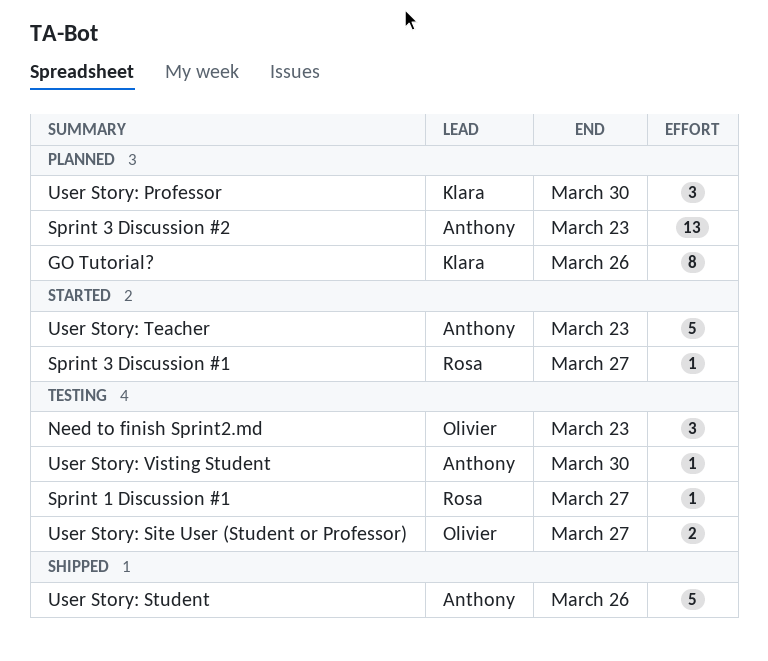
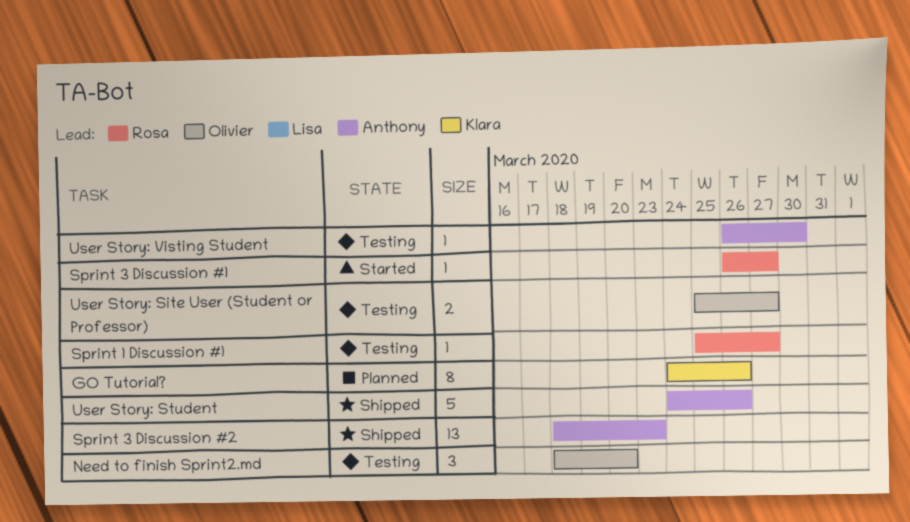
Need to finish Sprint2.md, due: Mar 23 -> Mar 20
Sprint 3 Discussion #2, status: Planned -> Shipped
User Story: Professor: present -> none
User Story: Teacher: present -> none

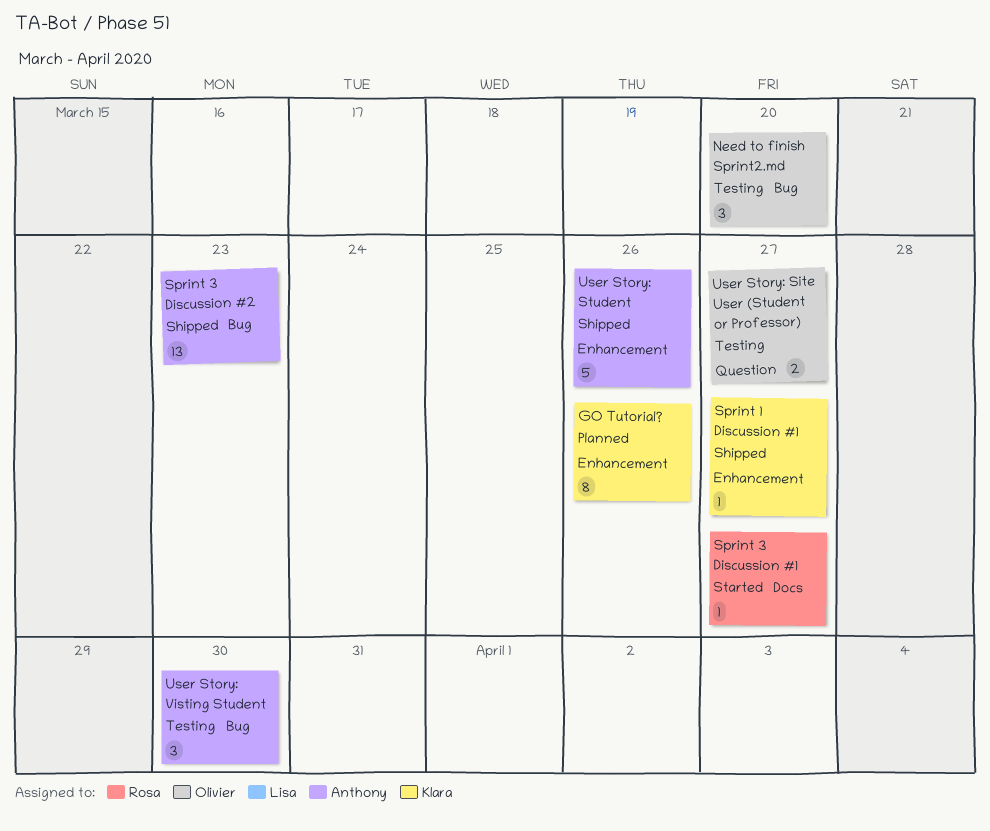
Sprint 1 Discussion #1, status: Testing -> Shipped
Sprint 1 Discussion #1, owner: Rosa -> Klara
User Story: Visting Student, estimate: 1 -> 3

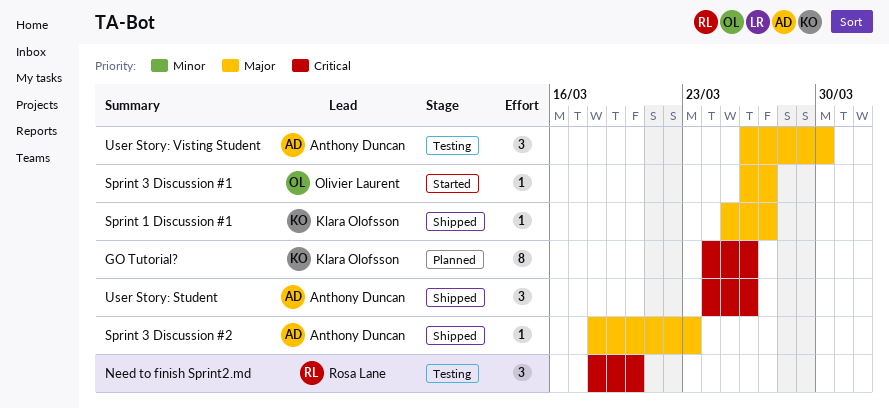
Need to finish Sprint2.md, owner: Olivier Laurent -> Rosa Lane
Sprint 3 Discussion #1, owner: Rosa Lane -> Olivier Laurent
Sprint 3 Discussion #2, estimate: 13 -> 1
User Story: Site User (Student or Professor): present -> none
User Story: Student, estimate: 5 -> 3

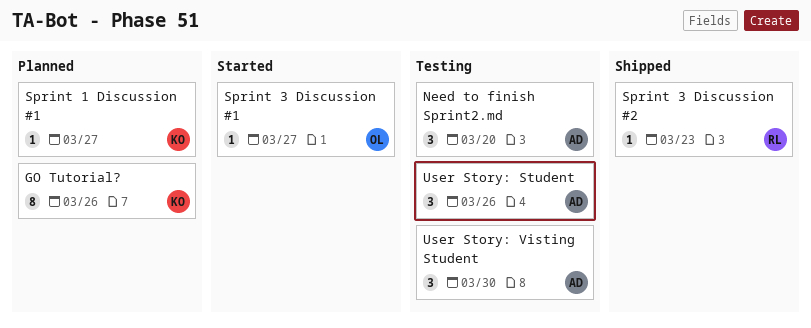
Need to finish Sprint2.md, owner: Rosa Lane -> Anthony Duncan
Sprint 1 Discussion #1, status: Shipped -> Planned
Sprint 3 Discussion #2, owner: Anthony Duncan -> Rosa Lane
User Story: Student, status: Shipped -> Testing

